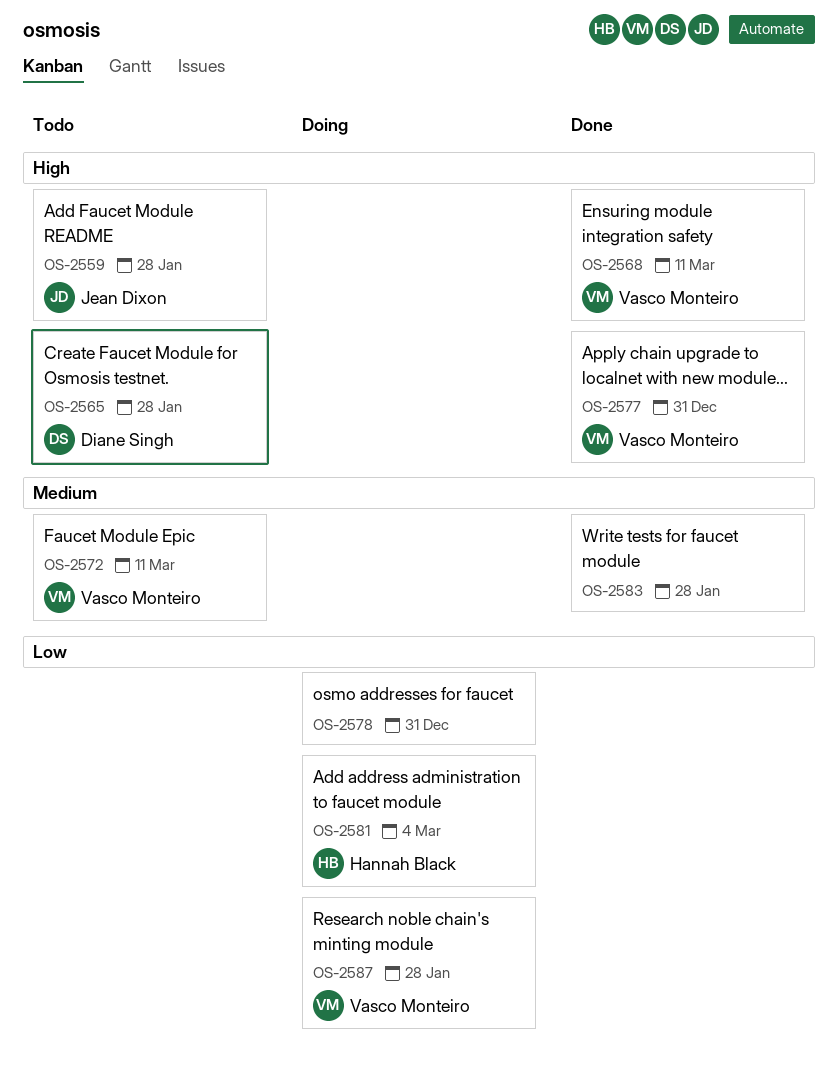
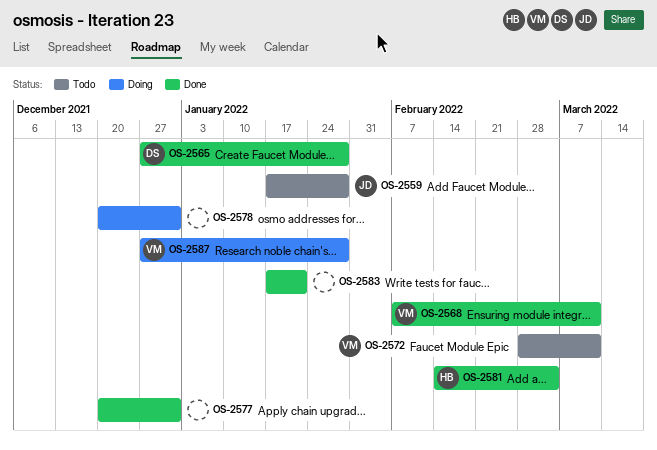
OS-2565, status: Todo -> Done
OS-2577, owner: Vasco Monteiro -> none
OS-2581, status: Doing -> Done
OS-2583, due: Jan 28 -> Jan 21

